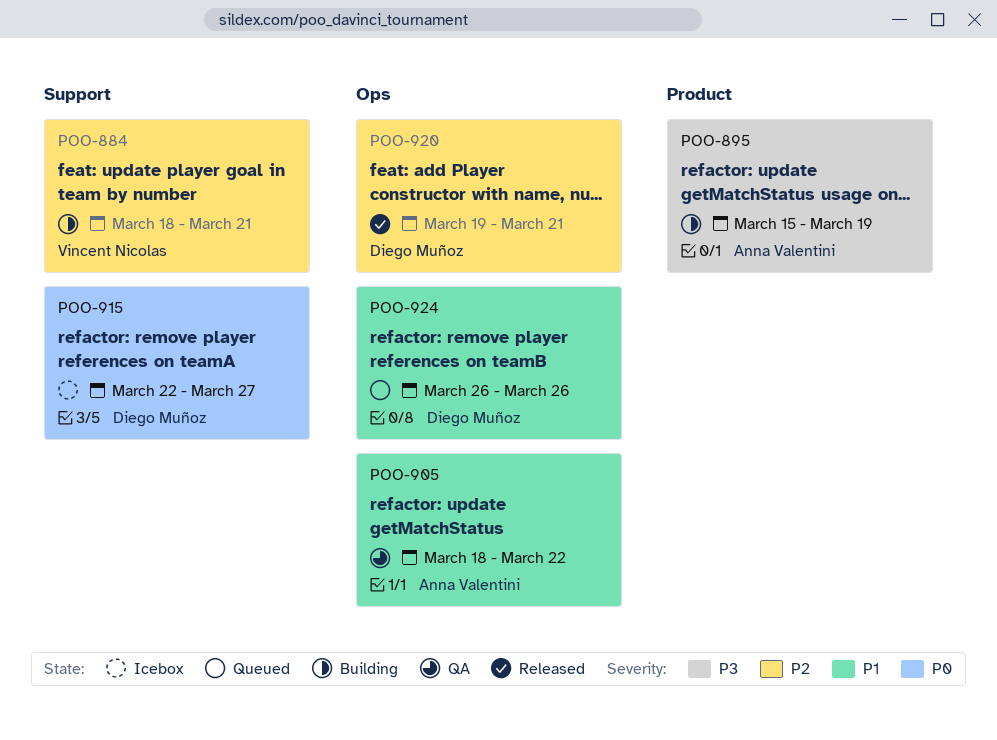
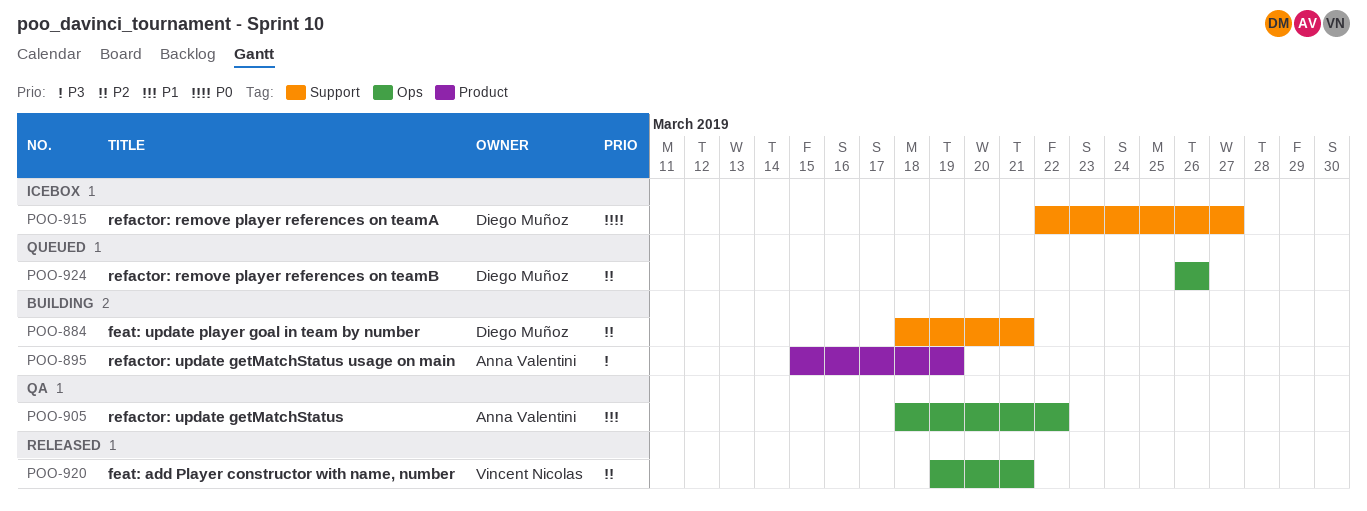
POO-884, owner: Vincent Nicolas -> Diego Muñoz
POO-920, owner: Diego Muñoz -> Vincent Nicolas
POO-924, priority: P1 -> P2

